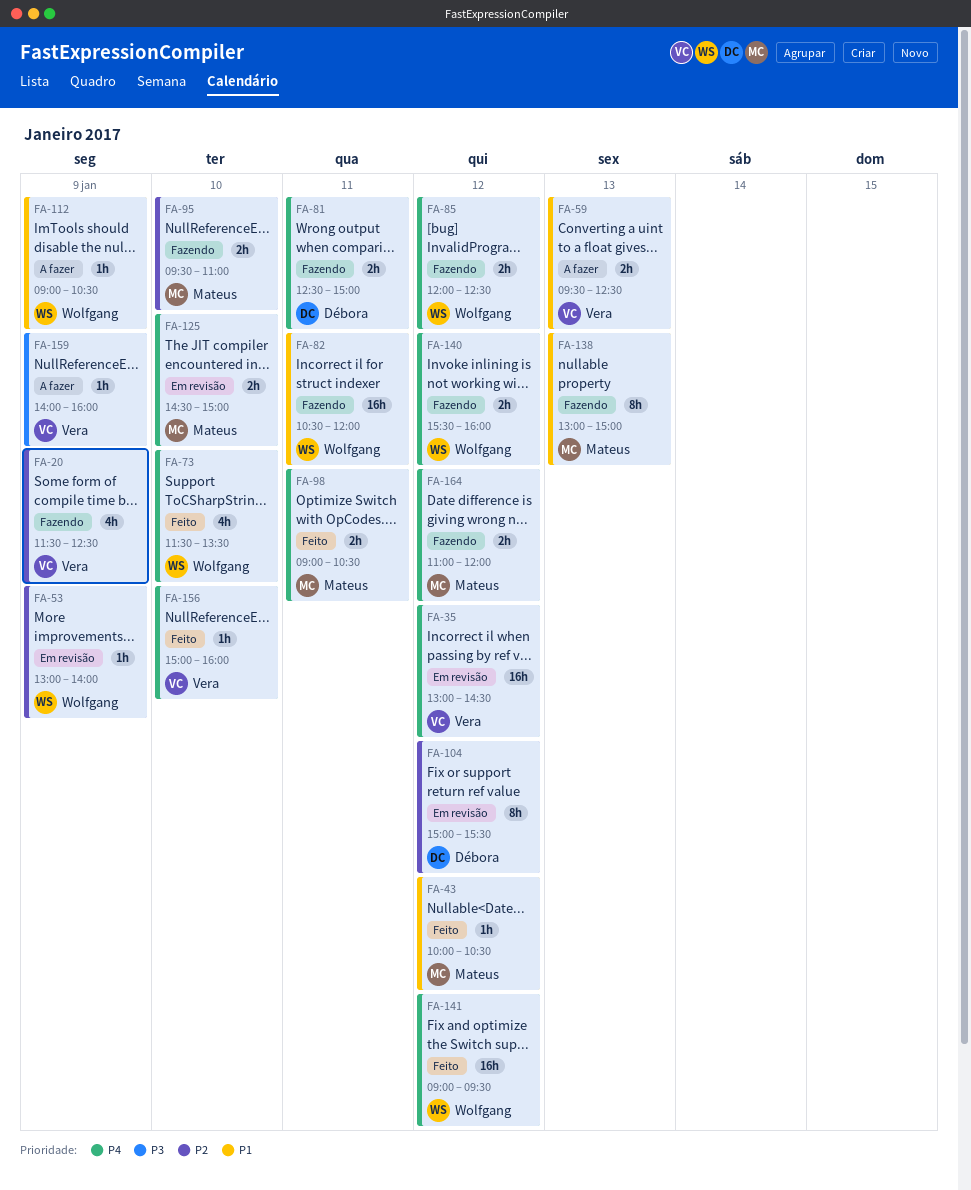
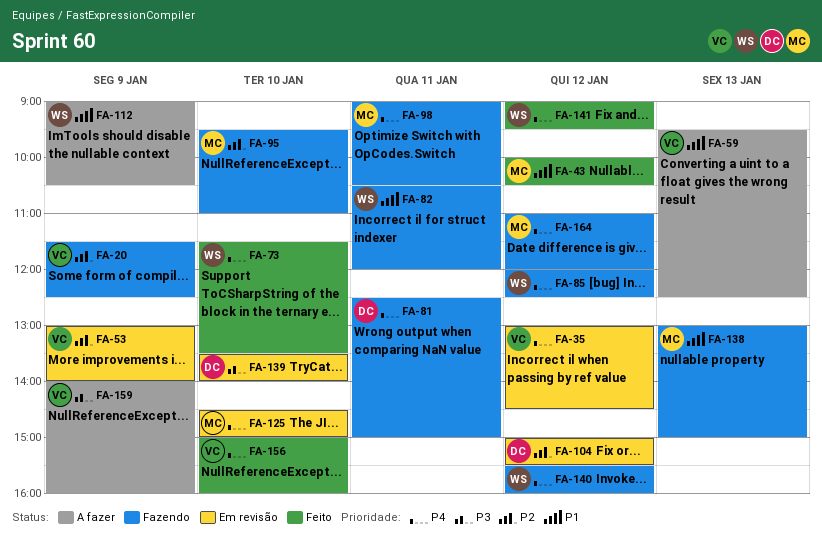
FA-53, owner: Wolfgang -> Vera
FA-98, status: Feito -> Fazendo
FA-139: none -> present

